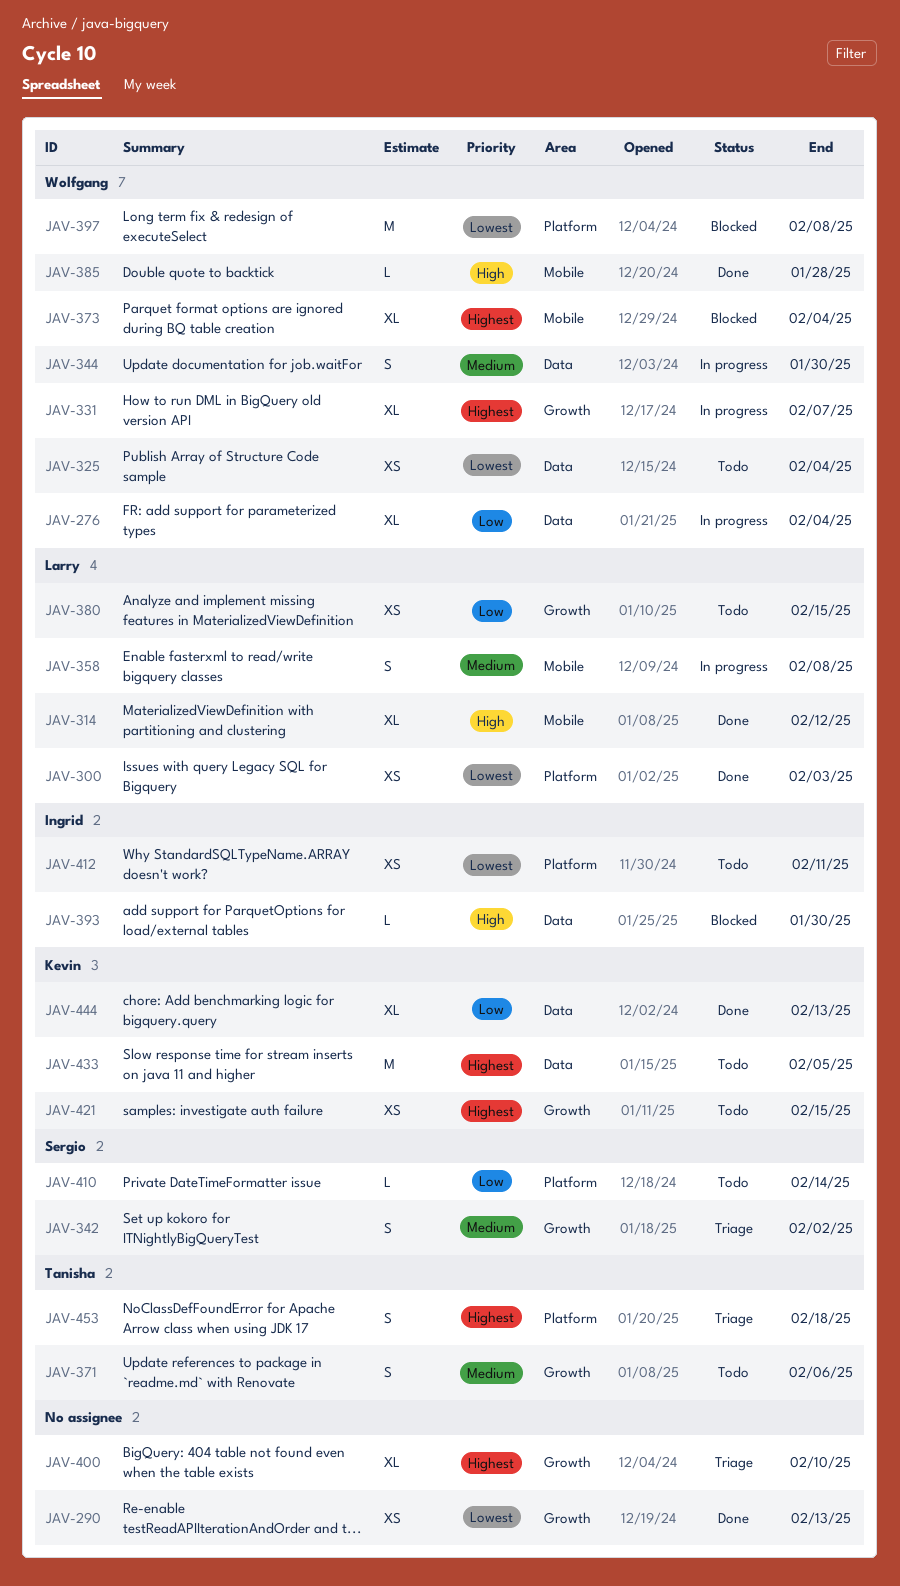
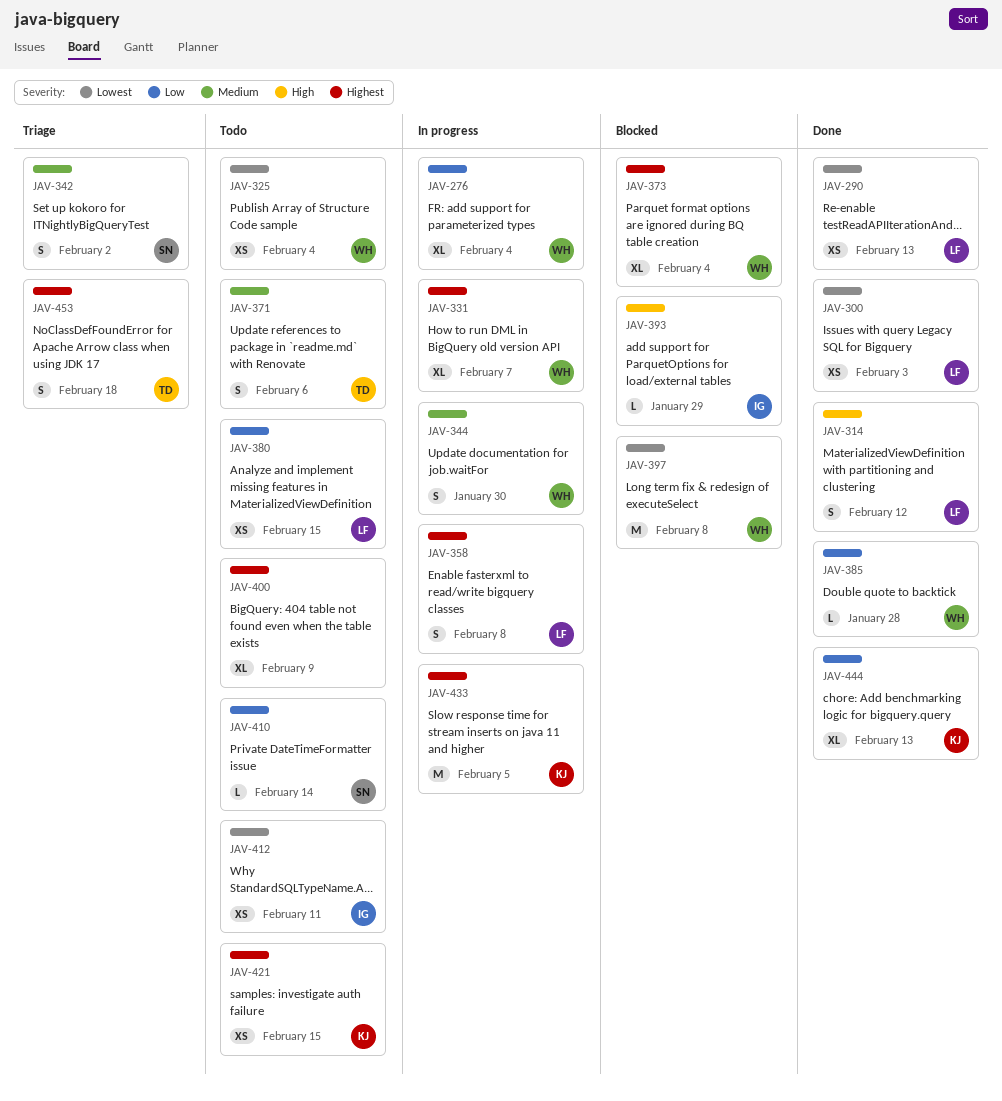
JAV-290, owner: none -> Larry
JAV-314, estimate: XL -> S
JAV-358, priority: Medium -> Highest
JAV-385, priority: High -> Low
JAV-393, due: Jan 30 -> Jan 29
JAV-400, status: Triage -> Todo
JAV-400, due: Feb 10 -> Feb 9
JAV-433, status: Todo -> In progress

